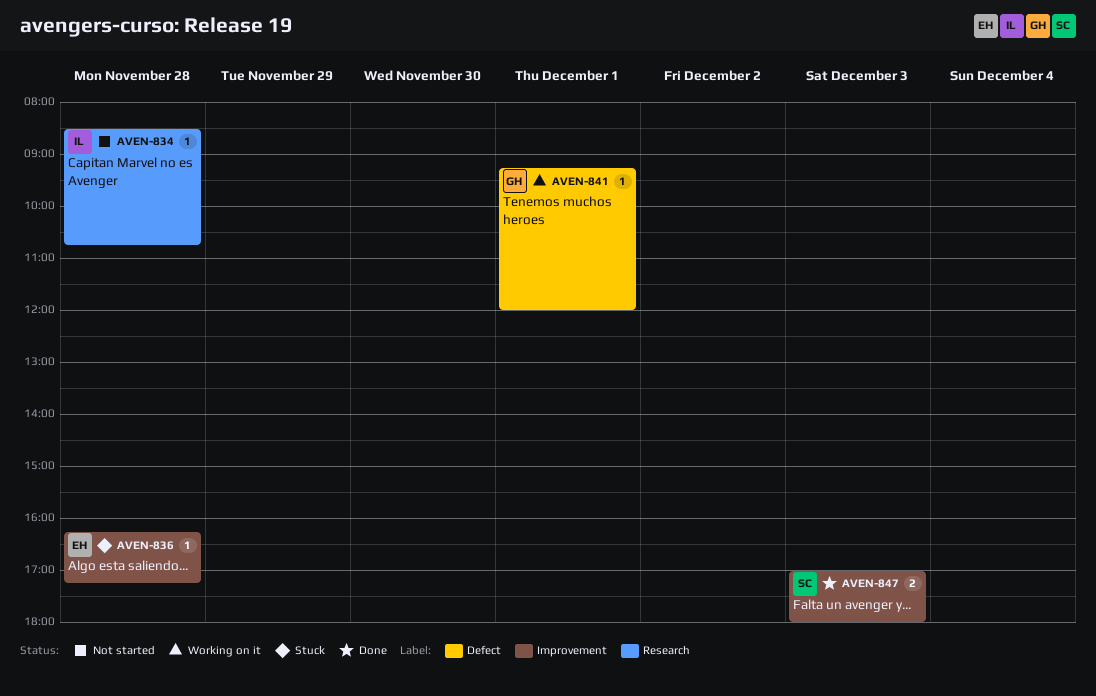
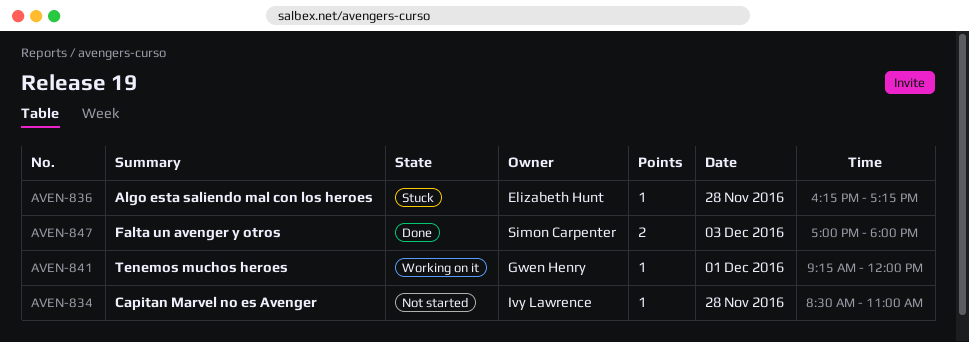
AVEN-834, ends: 10:45 -> 11:00

